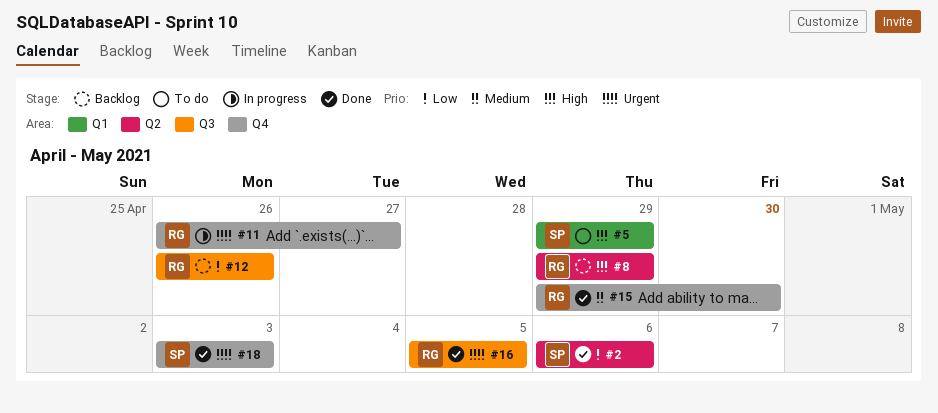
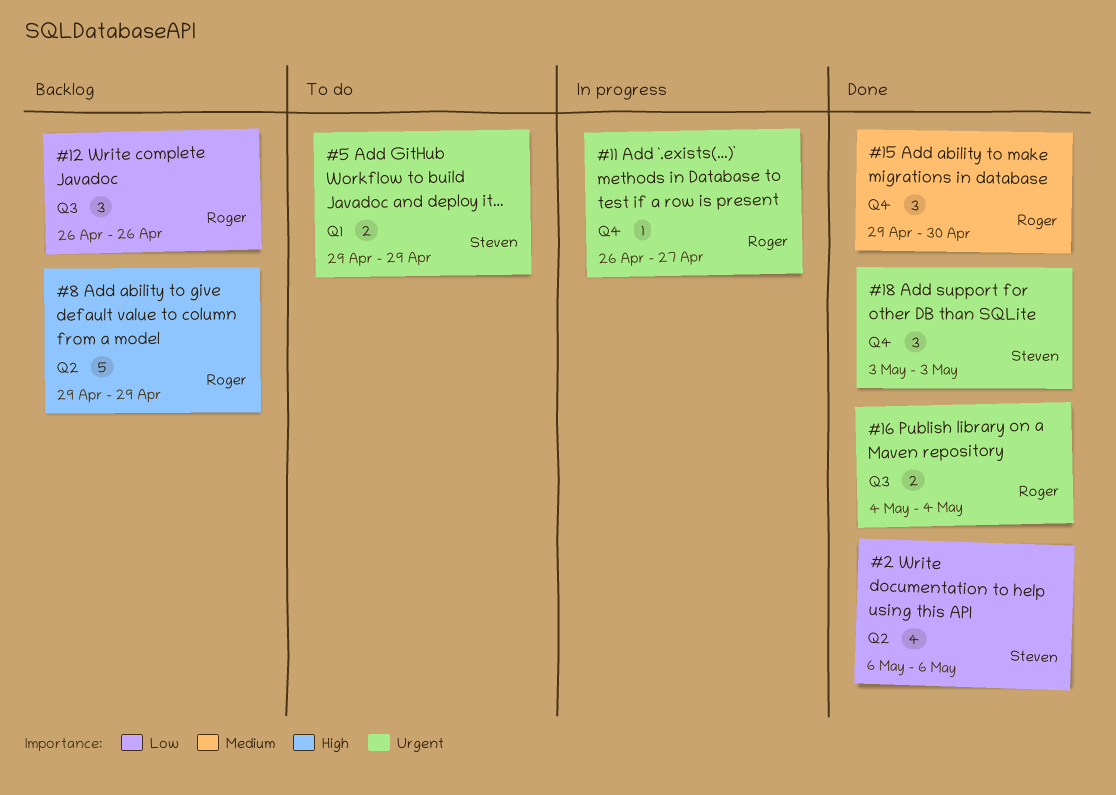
#5, priority: High -> Urgent
#16, start: May 5 -> May 4
#16, due: May 5 -> May 4

